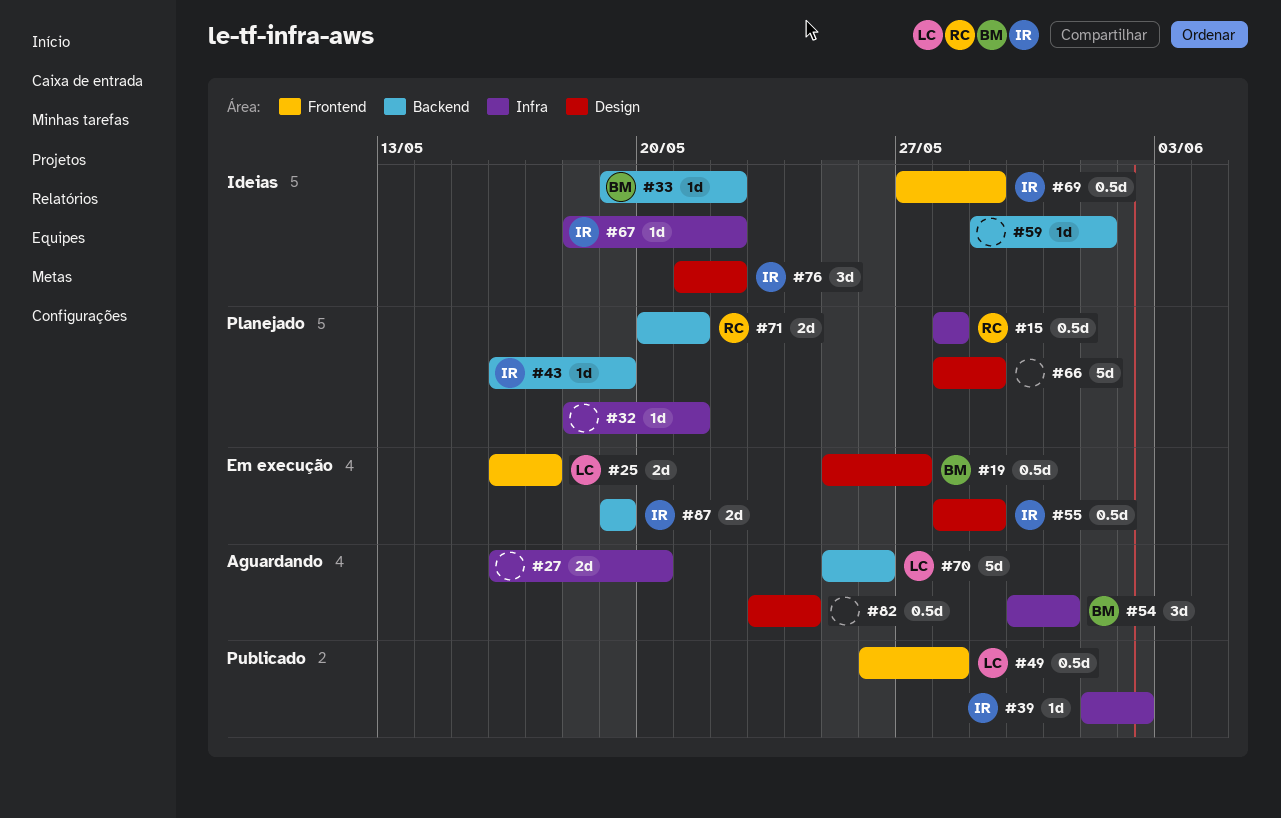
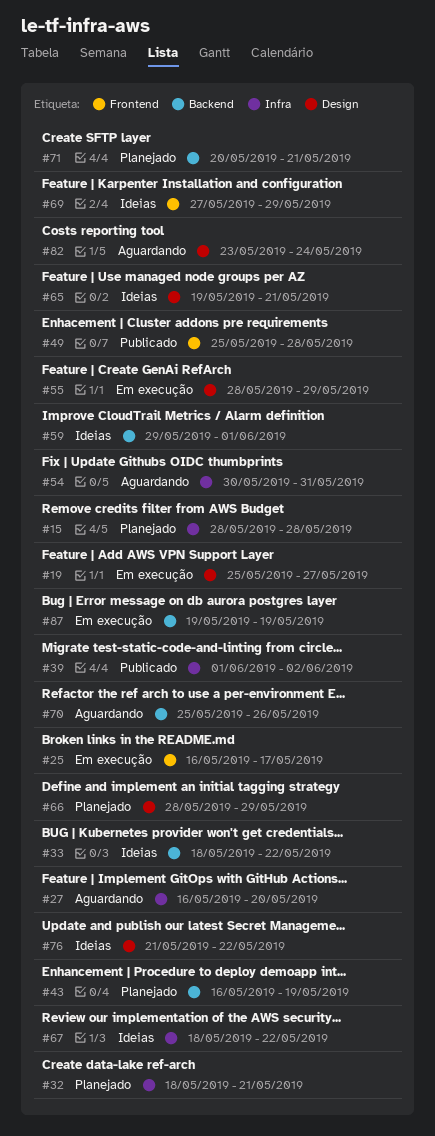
#33, start: May 19 -> May 18
#49, start: May 26 -> May 25
#65: none -> present

